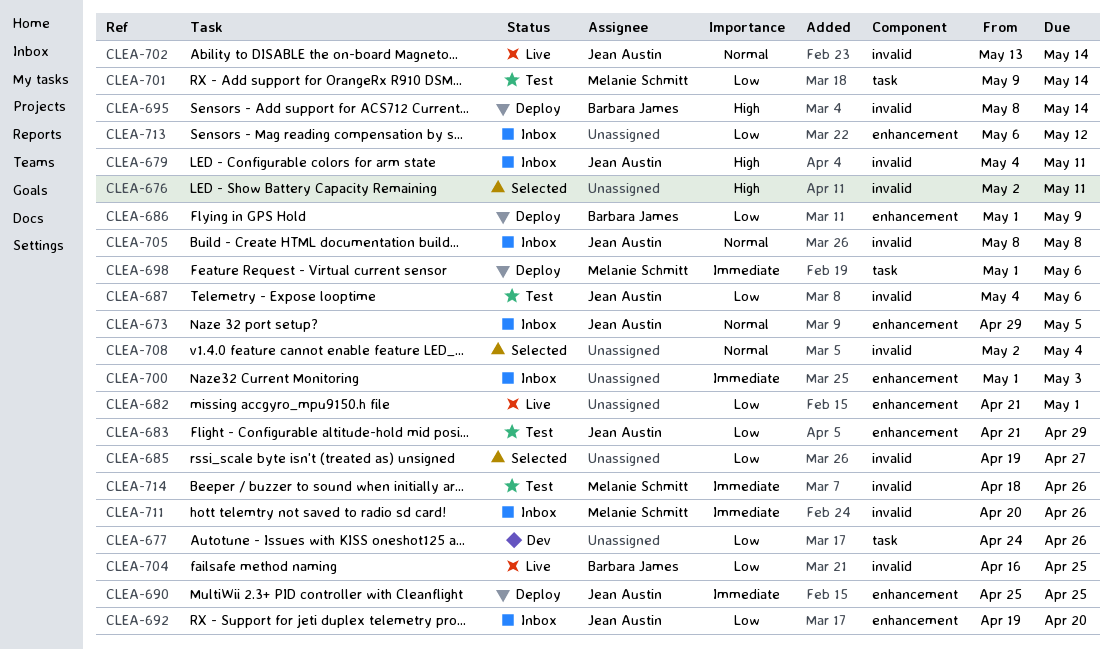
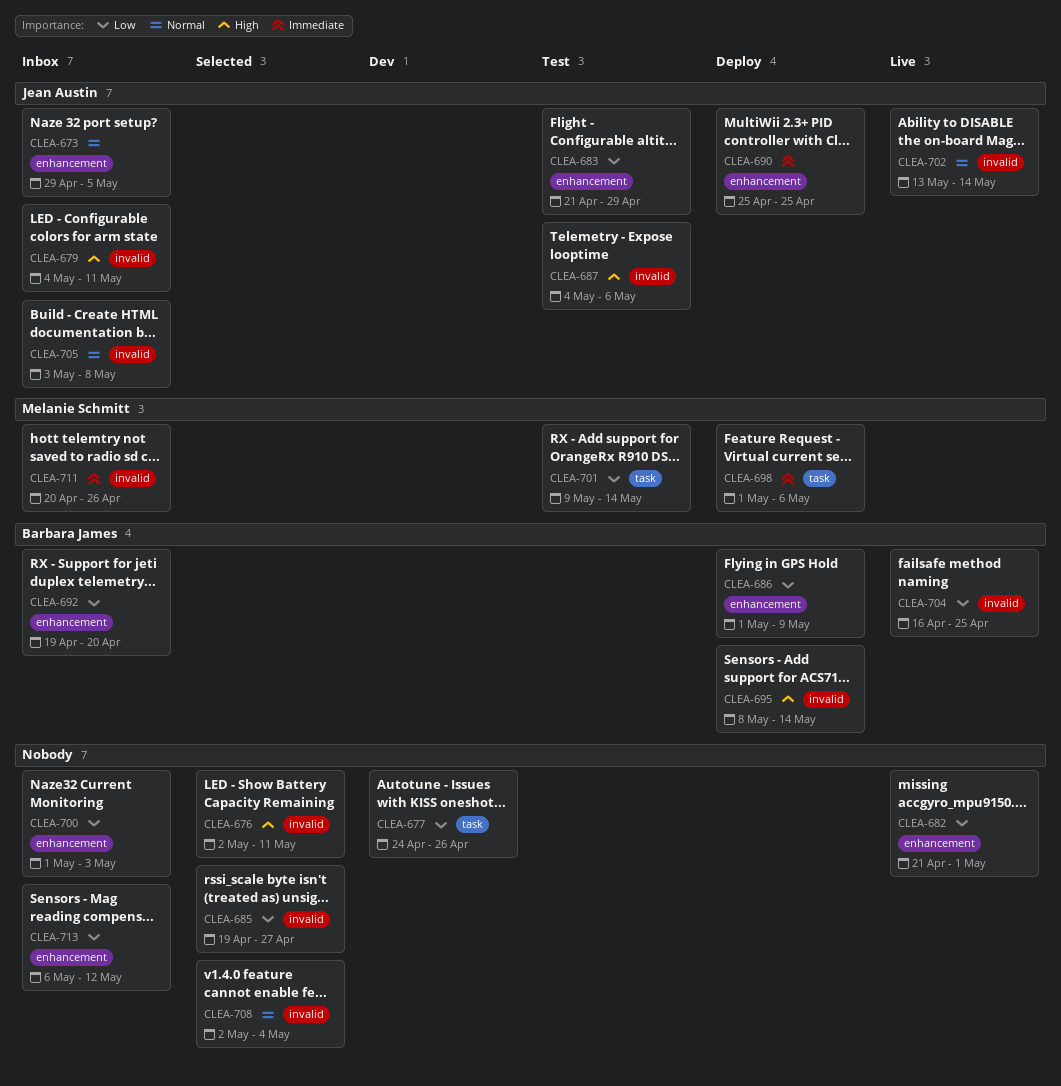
CLEA-687, priority: Low -> High
CLEA-692, owner: Jean Austin -> Barbara James
CLEA-700, priority: Immediate -> Low
CLEA-705, start: May 8 -> May 3
CLEA-714: present -> none

